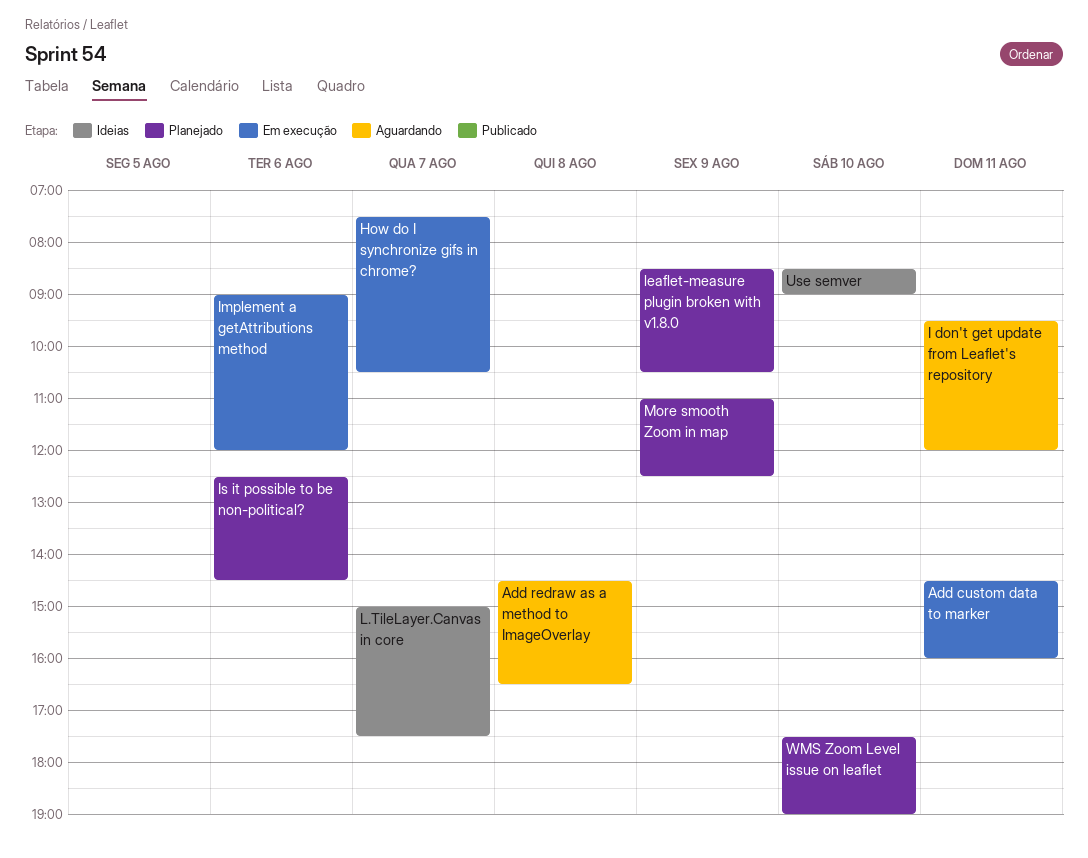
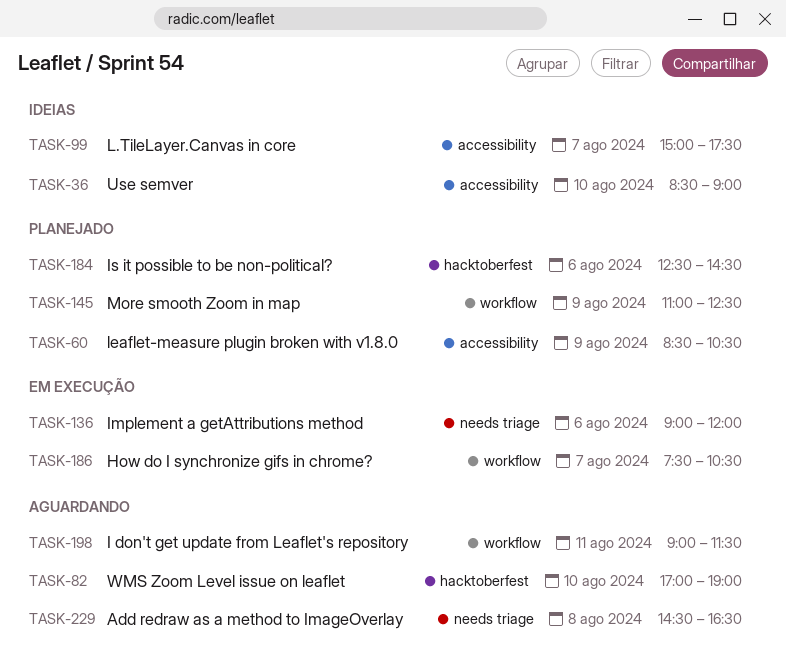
Add custom data to marker: present -> none
I don't get update from Leaflet's repository, begins: 09:30 -> 09:00
I don't get update from Leaflet's repository, ends: 12:00 -> 11:30
WMS Zoom Level issue on leaflet, status: Planejado -> Aguardando
WMS Zoom Level issue on leaflet, begins: 17:30 -> 17:00

